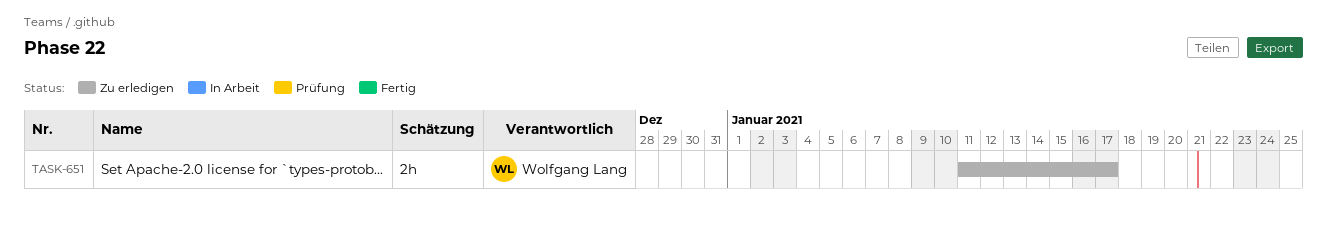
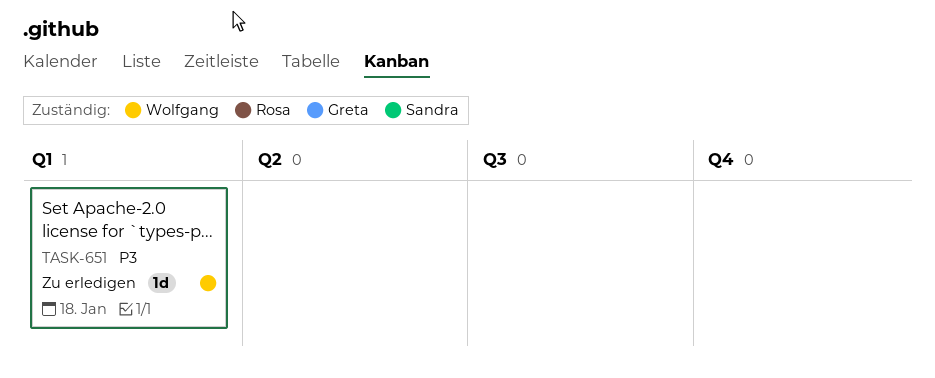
TASK-651, estimate: 2h -> 1d
TASK-651, due: Jan 17 -> Jan 18

